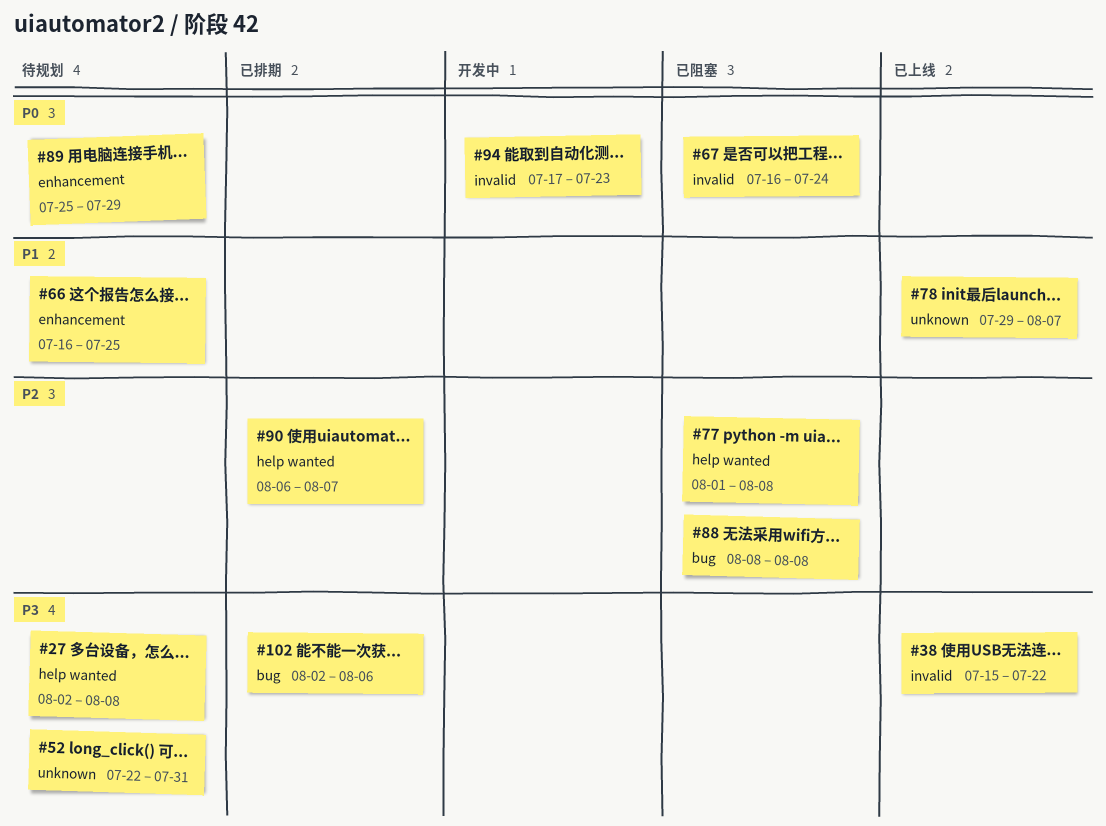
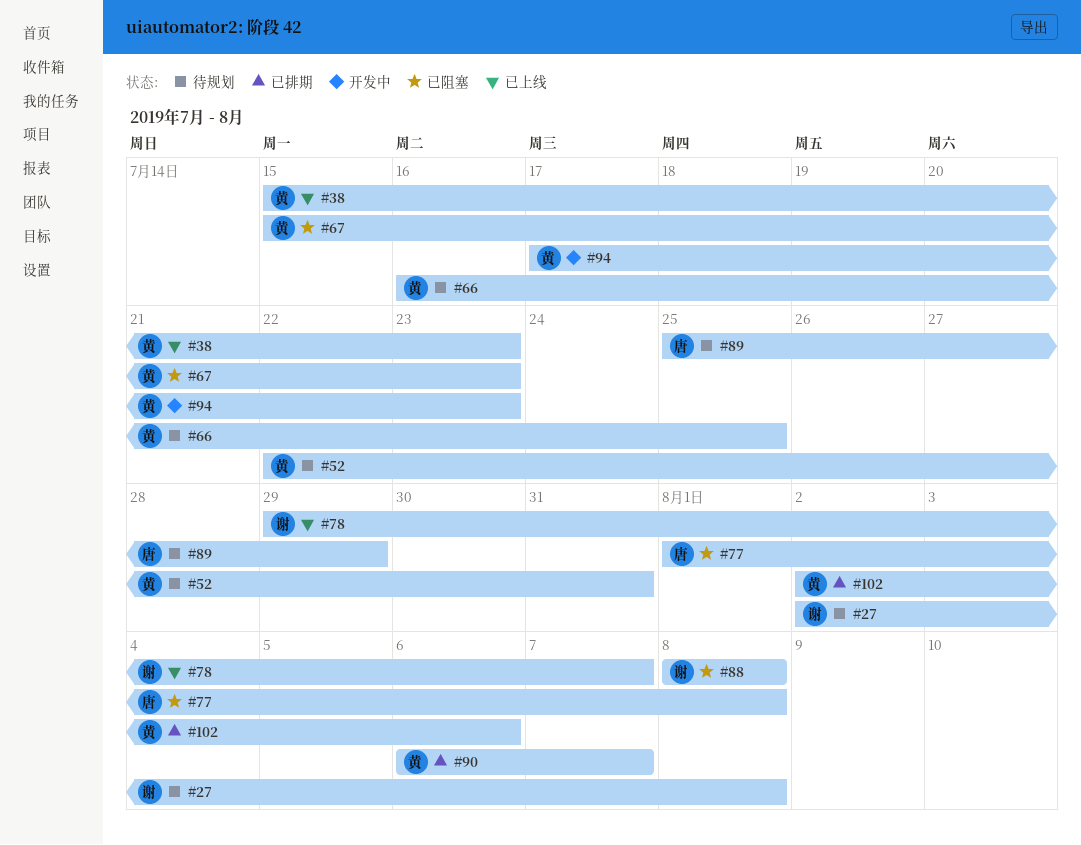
#38, due: Jul 22 -> Jul 23
#67, start: Jul 16 -> Jul 15
#67, due: Jul 24 -> Jul 23

